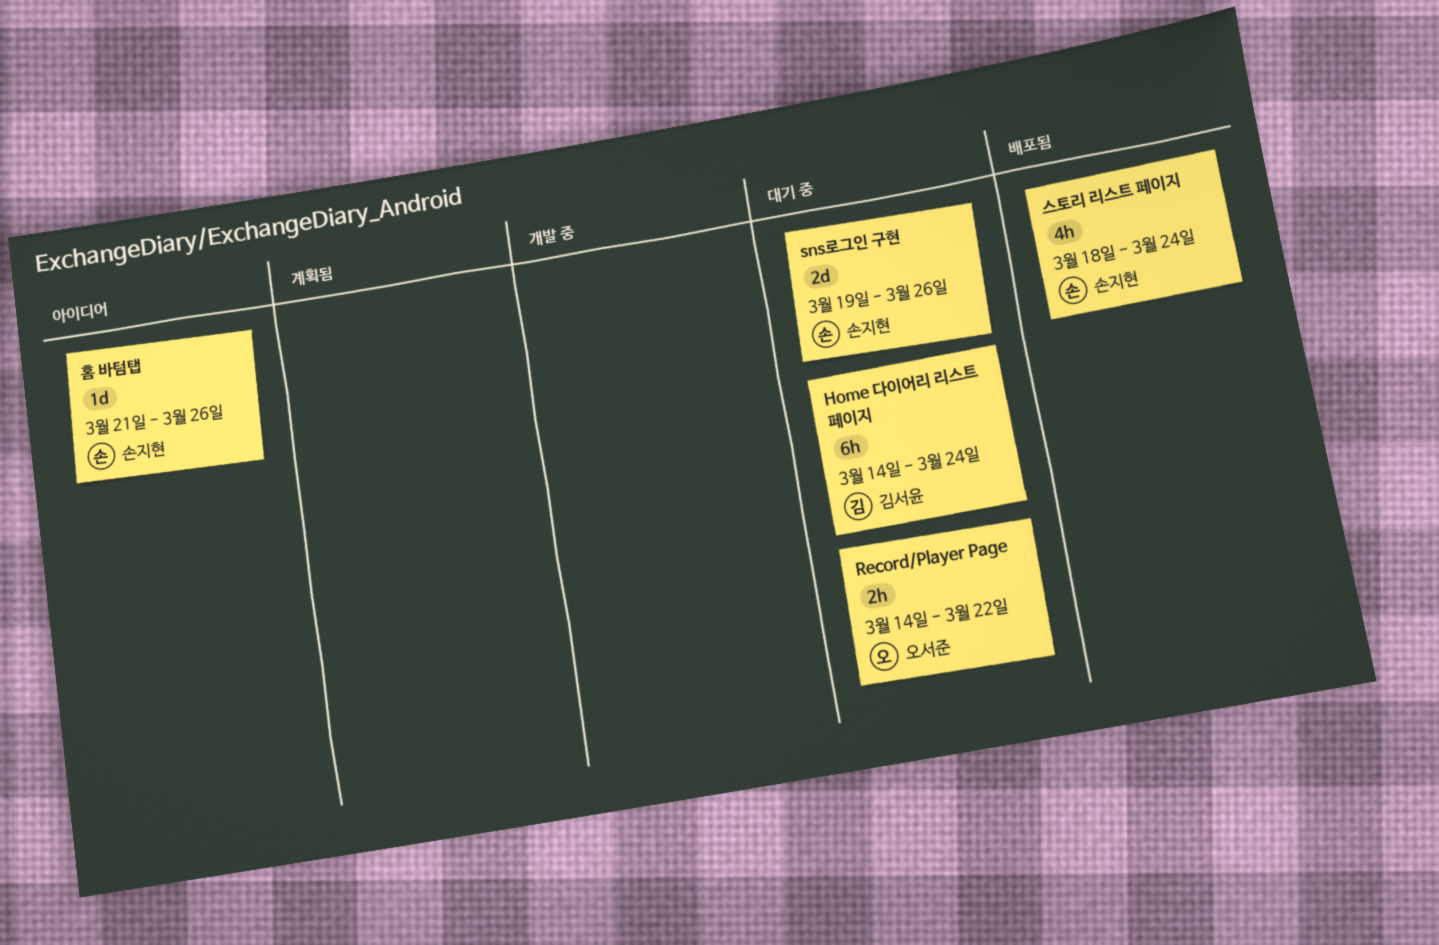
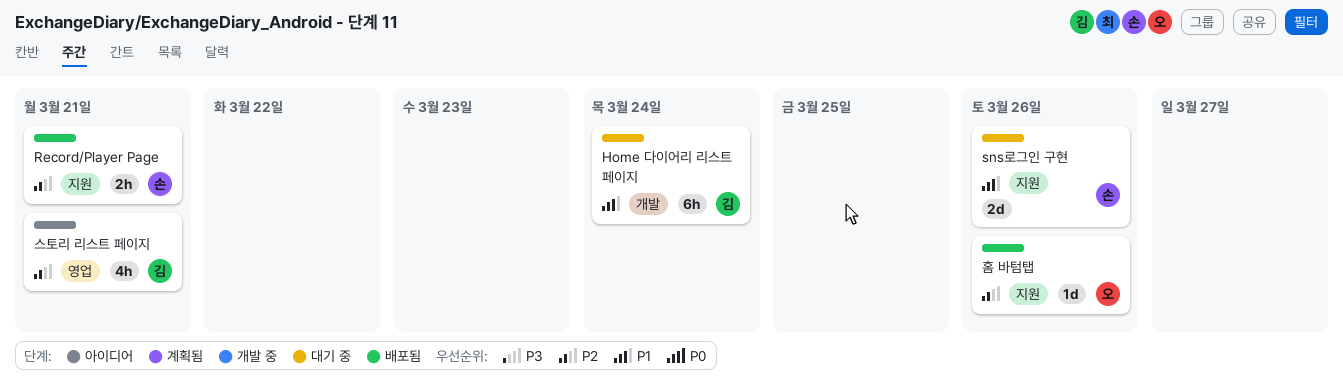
Record/Player Page, status: 대기 중 -> 배포됨
Record/Player Page, owner: 오서준 -> 손지현
Record/Player Page, due: Mar 22 -> Mar 21
스토리 리스트 페이지, status: 배포됨 -> 아이디어
스토리 리스트 페이지, owner: 손지현 -> 김서윤
스토리 리스트 페이지, due: Mar 24 -> Mar 21
홈 바텀탭, status: 아이디어 -> 배포됨
홈 바텀탭, owner: 손지현 -> 오서준

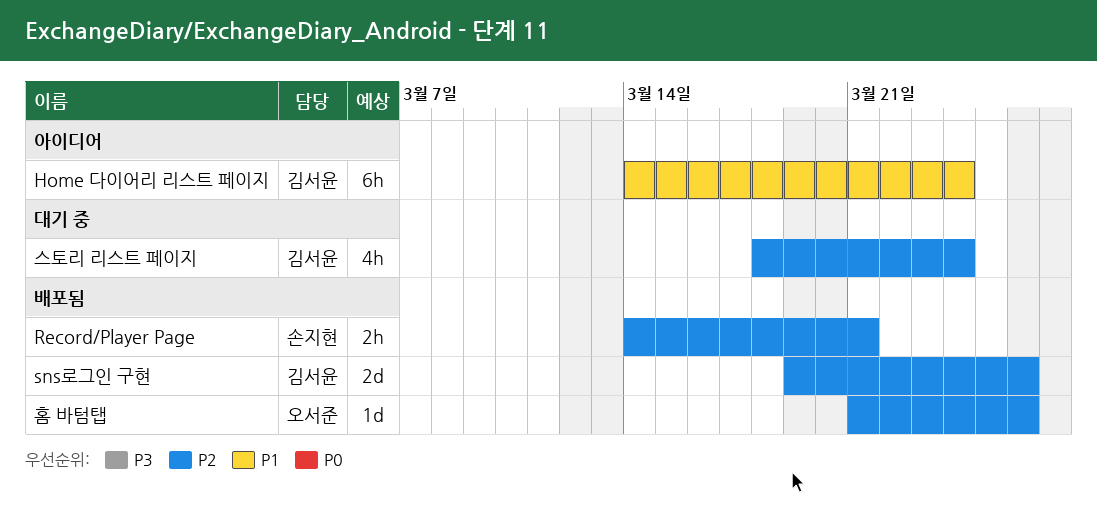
Home 다이어리 리스트 페이지, status: 대기 중 -> 아이디어
sns로그인 구현, status: 대기 중 -> 배포됨
sns로그인 구현, owner: 손지현 -> 김서윤
sns로그인 구현, priority: P1 -> P2
스토리 리스트 페이지, status: 아이디어 -> 대기 중
스토리 리스트 페이지, due: Mar 21 -> Mar 24

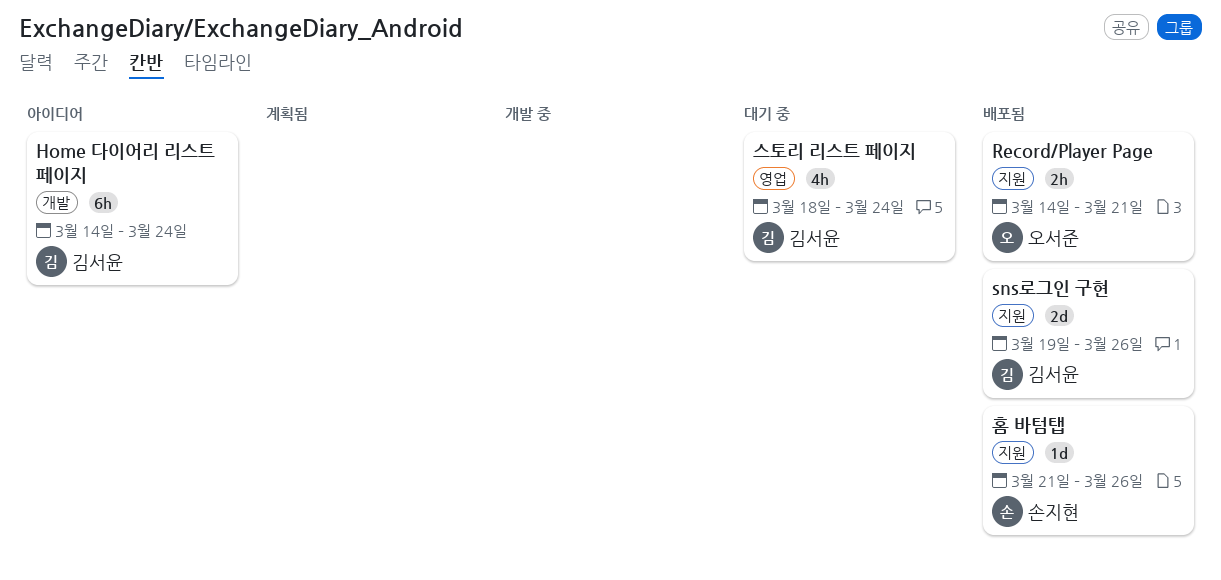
Record/Player Page, owner: 손지현 -> 오서준
홈 바텀탭, owner: 오서준 -> 손지현

